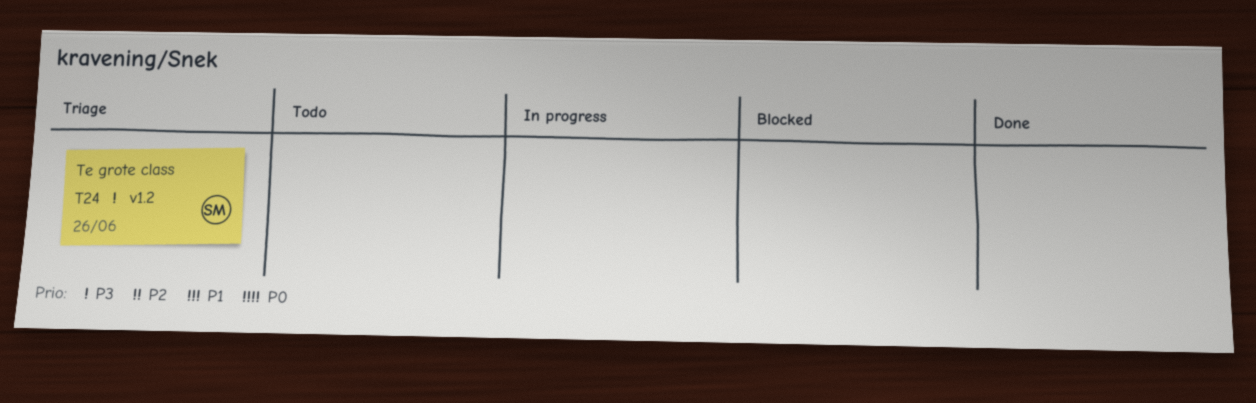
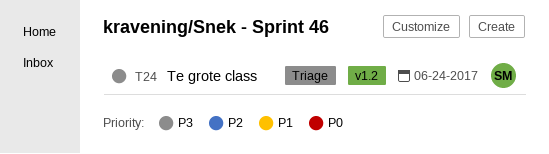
T24, due: Jun 26 -> Jun 24

